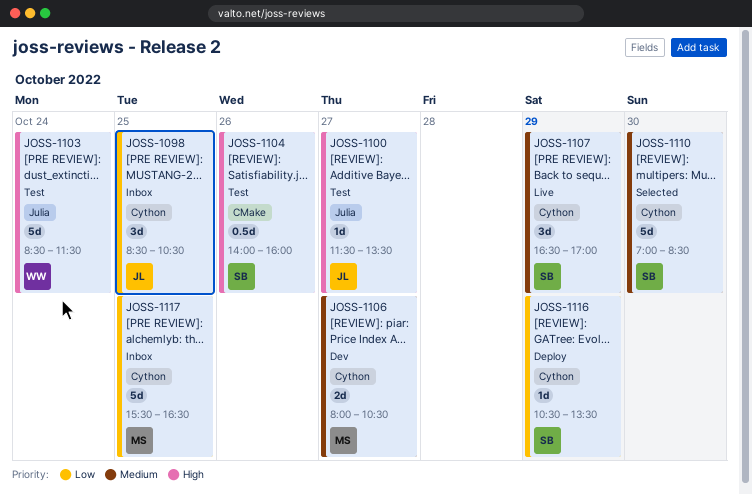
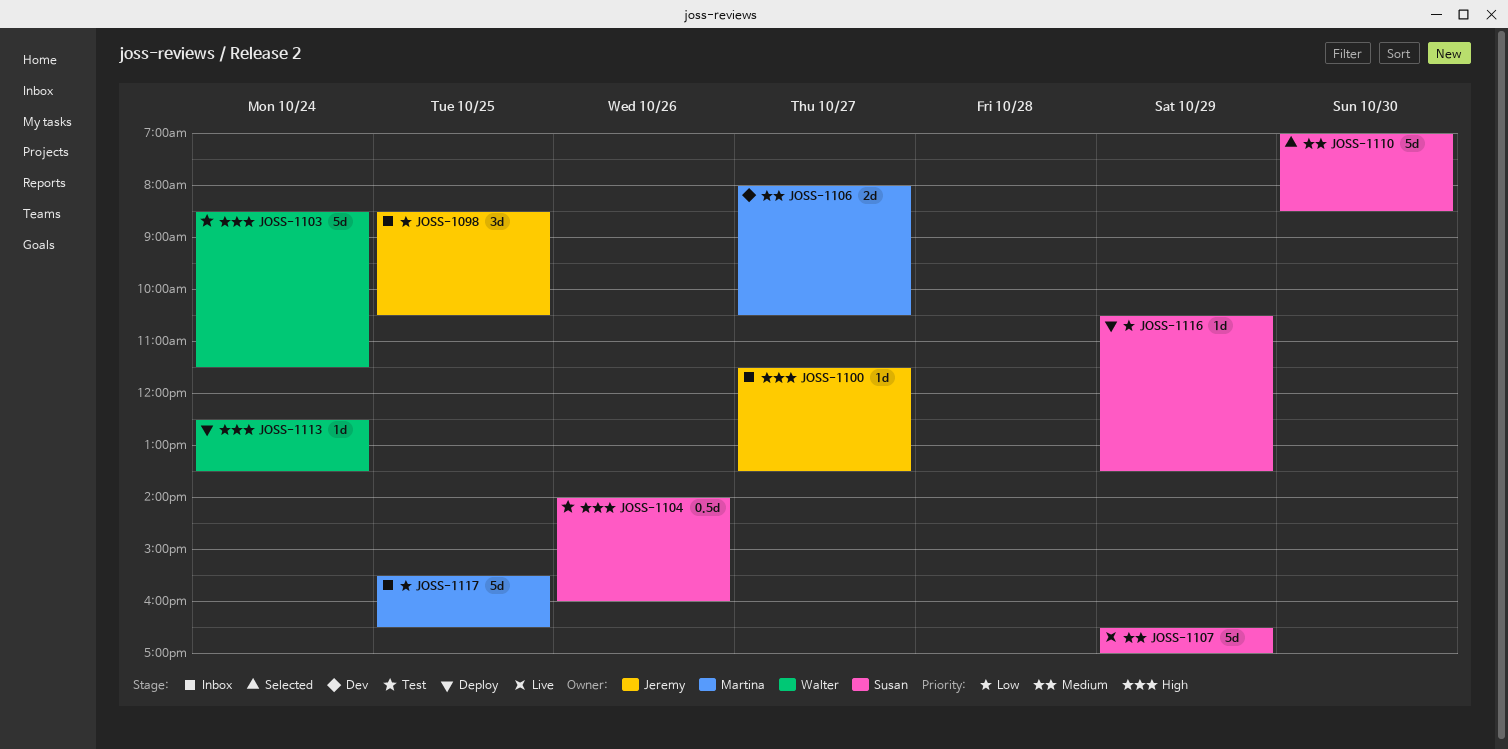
JOSS-1100, status: Test -> Inbox
JOSS-1107, estimate: 3d -> 5d
JOSS-1113: none -> present

